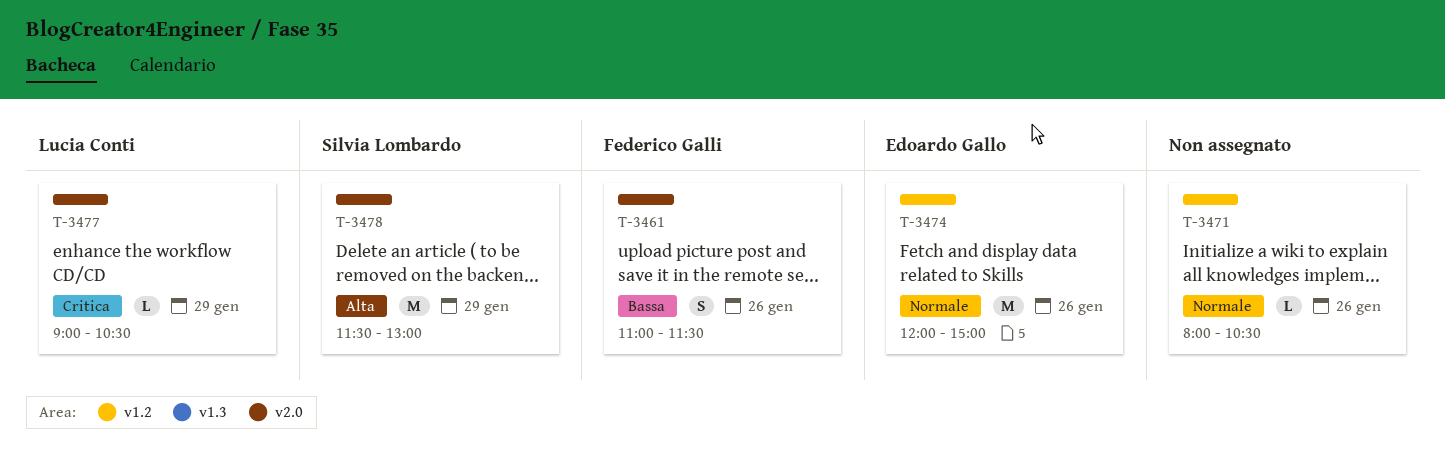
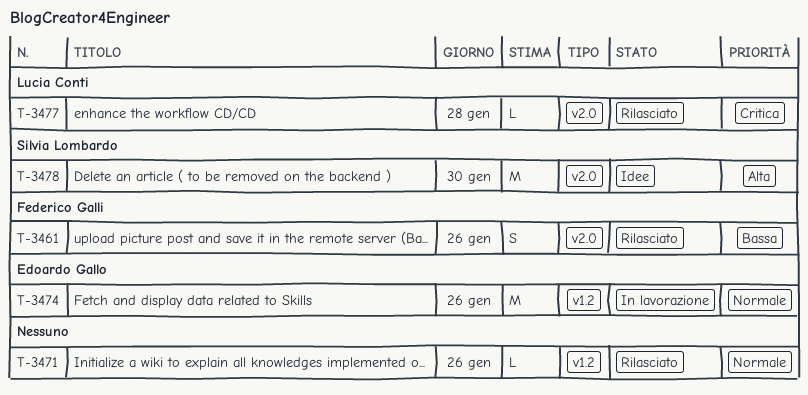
T-3477, day: Jan 29 -> Jan 28
T-3478, day: Jan 29 -> Jan 30

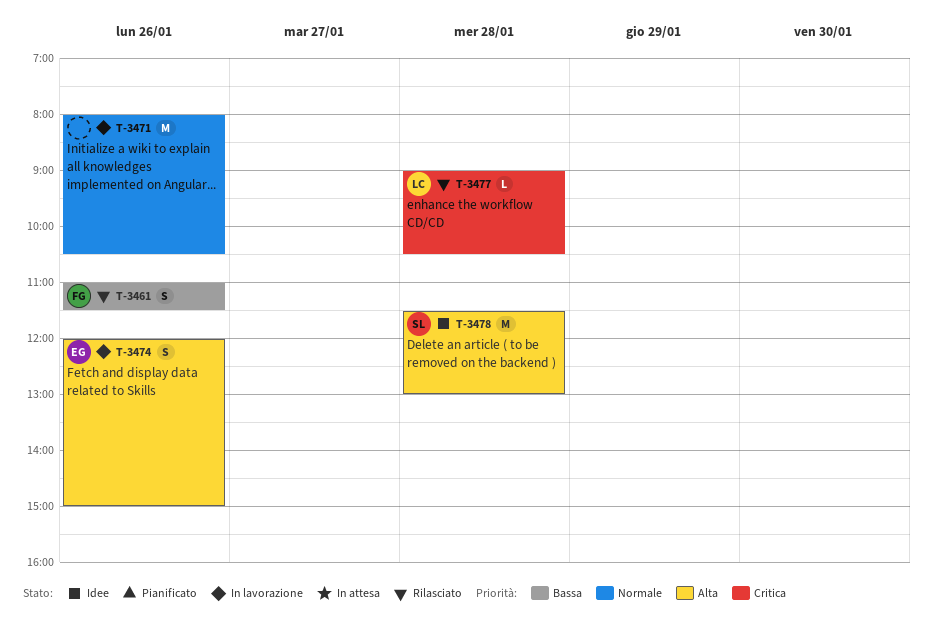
T-3471, status: Rilasciato -> In lavorazione
T-3471, estimate: L -> M
T-3474, priority: Normale -> Alta
T-3474, estimate: M -> S
T-3478, day: Jan 30 -> Jan 28

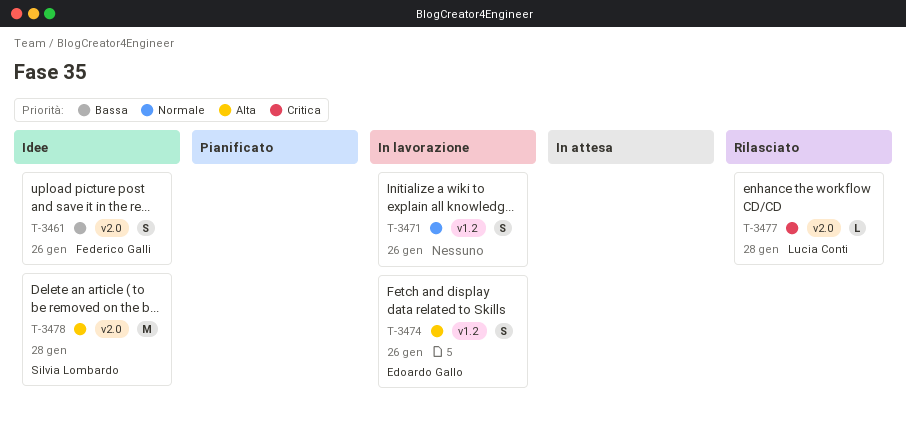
T-3461, status: Rilasciato -> Idee
T-3471, estimate: M -> S

